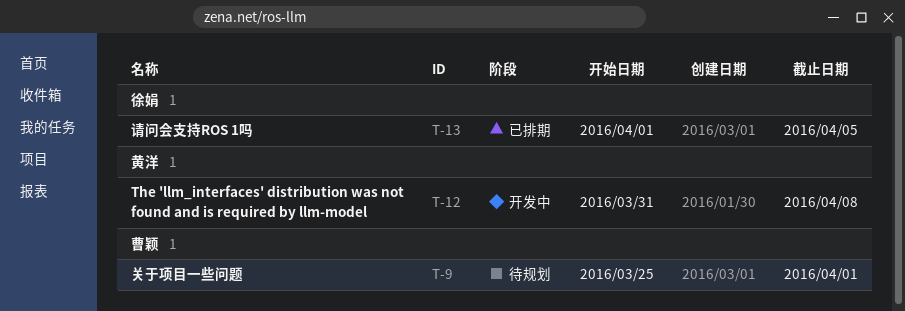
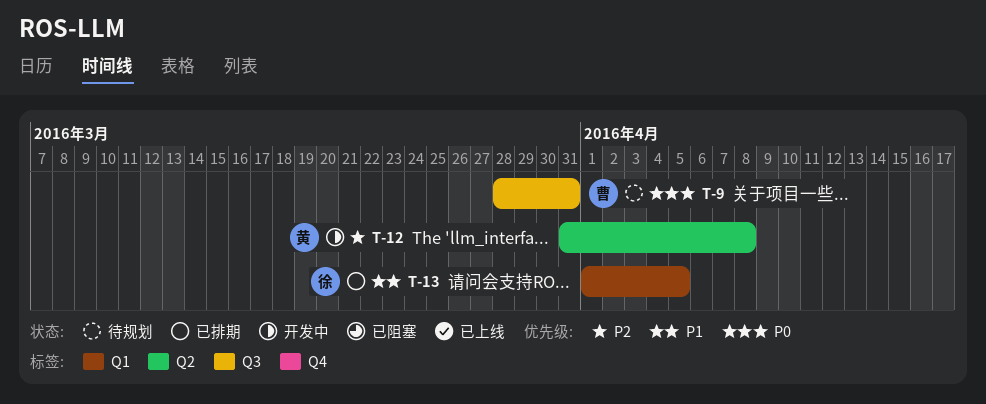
T-9, start: Mar 25 -> Mar 28
T-9, due: Apr 1 -> Mar 31

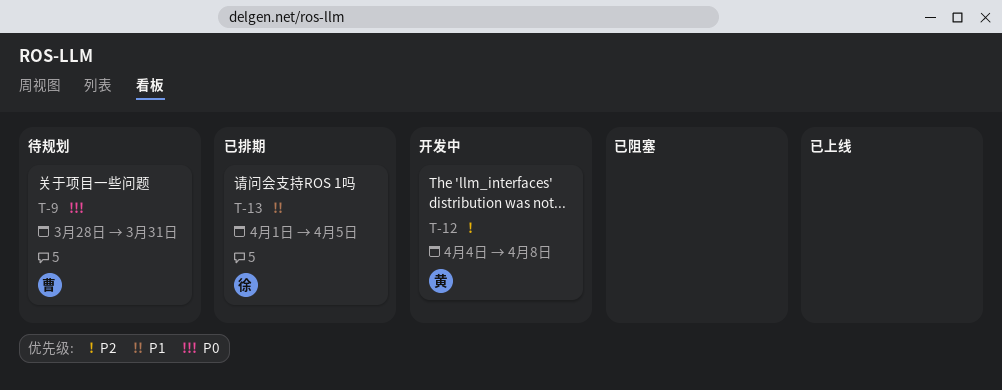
T-12, start: Mar 31 -> Apr 4

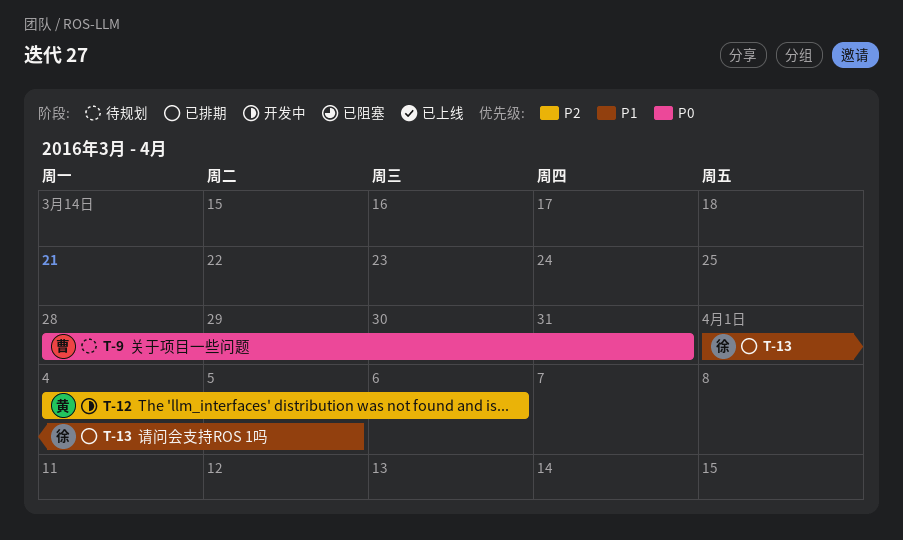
T-12, due: Apr 8 -> Apr 6

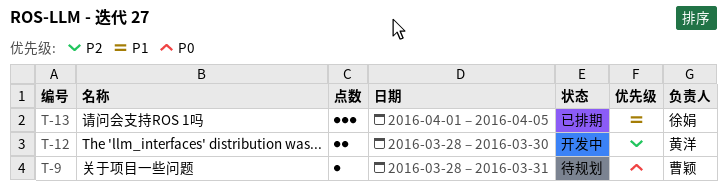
T-12, start: Apr 4 -> Mar 28
T-12, due: Apr 6 -> Mar 30

